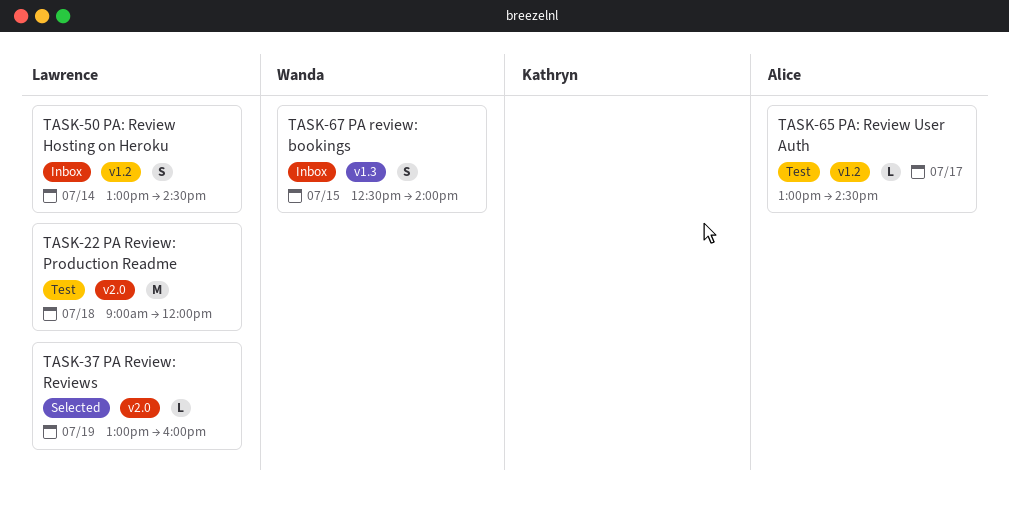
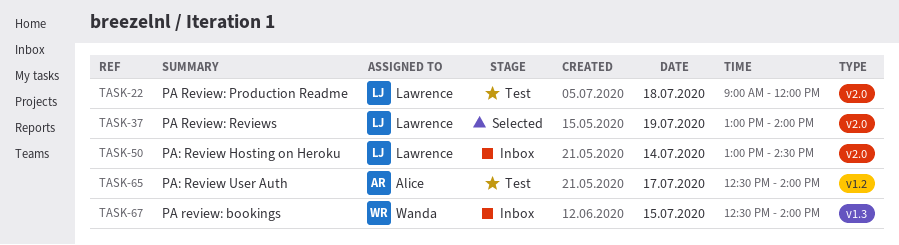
TASK-37, ends: 16:00 -> 14:00
TASK-50, label: v1.2 -> v2.0
TASK-65, begins: 13:00 -> 12:30
TASK-65, ends: 14:30 -> 14:00

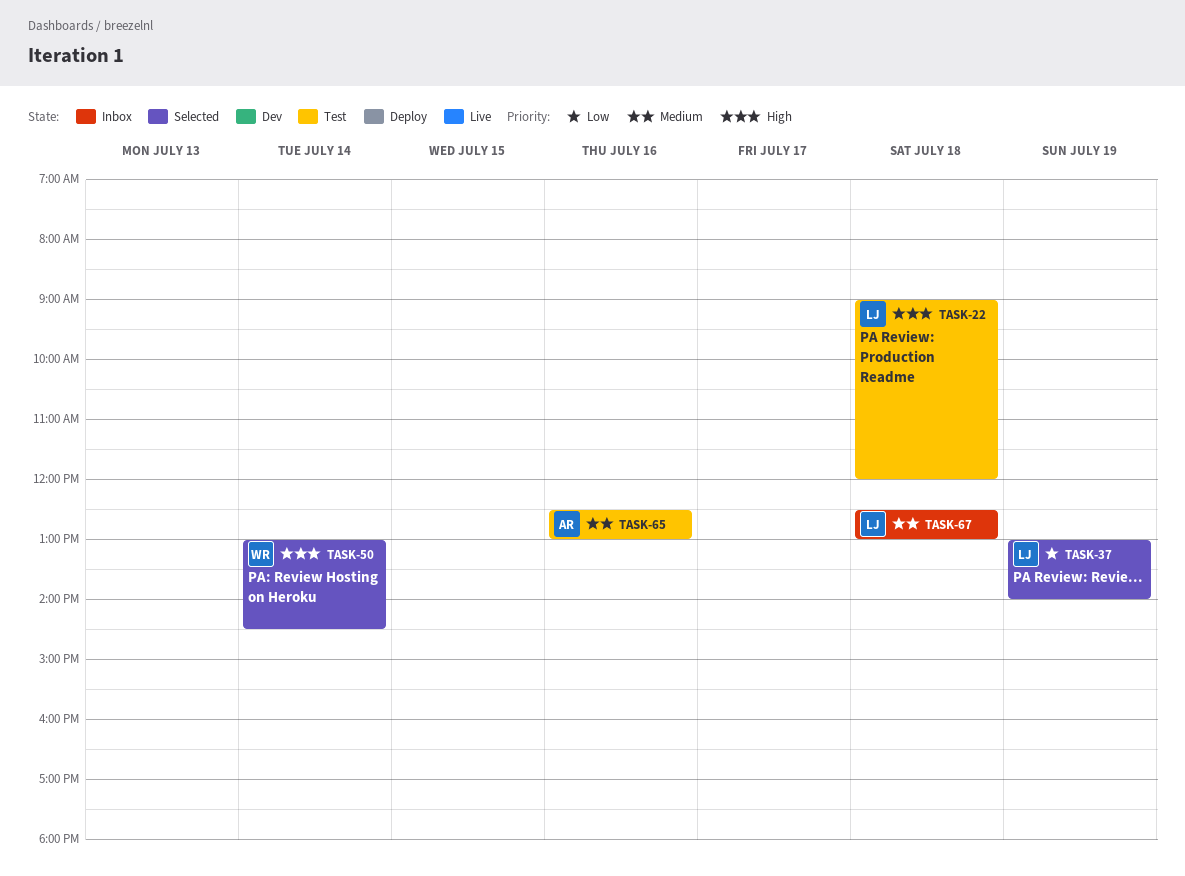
TASK-50, status: Inbox -> Selected
TASK-50, owner: Lawrence -> Wanda
TASK-65, day: Jul 17 -> Jul 16
TASK-65, ends: 14:00 -> 13:00
TASK-67, owner: Wanda -> Lawrence
TASK-67, day: Jul 15 -> Jul 18
TASK-67, ends: 14:00 -> 13:00

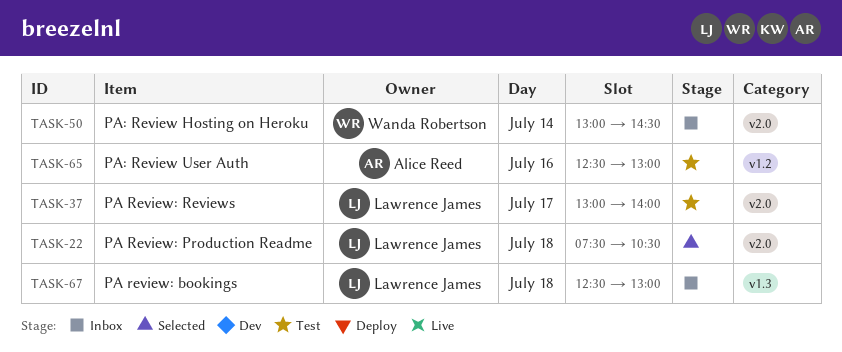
TASK-22, status: Test -> Selected
TASK-22, begins: 09:00 -> 07:30
TASK-22, ends: 12:00 -> 10:30
TASK-37, status: Selected -> Test
TASK-37, day: Jul 19 -> Jul 17
TASK-50, status: Selected -> Inbox

